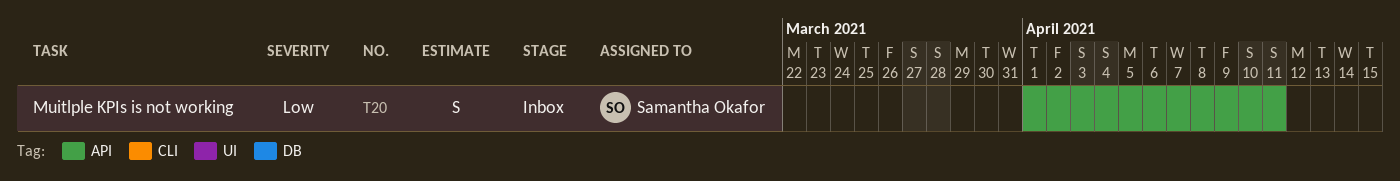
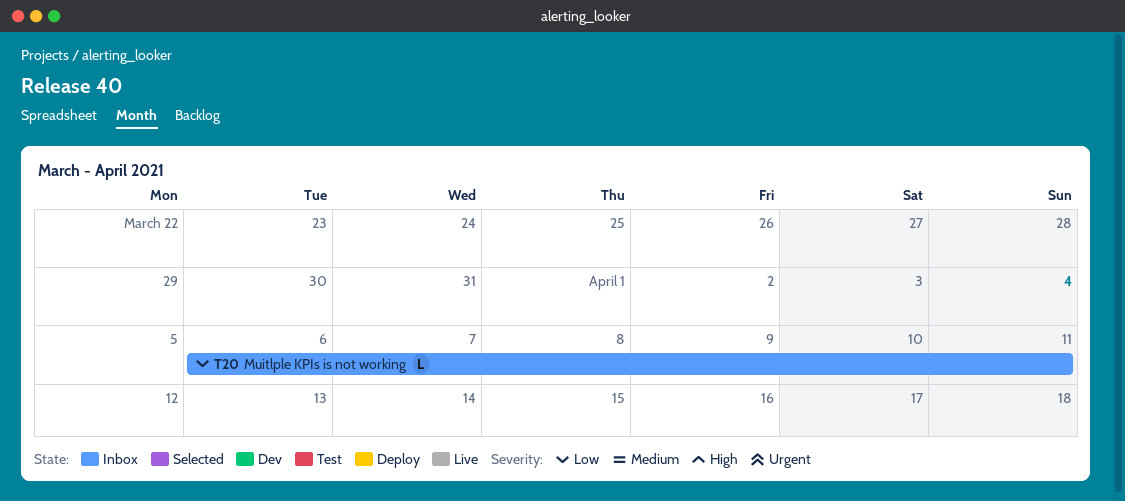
T20, estimate: S -> L
T20, start: Apr 1 -> Apr 6

